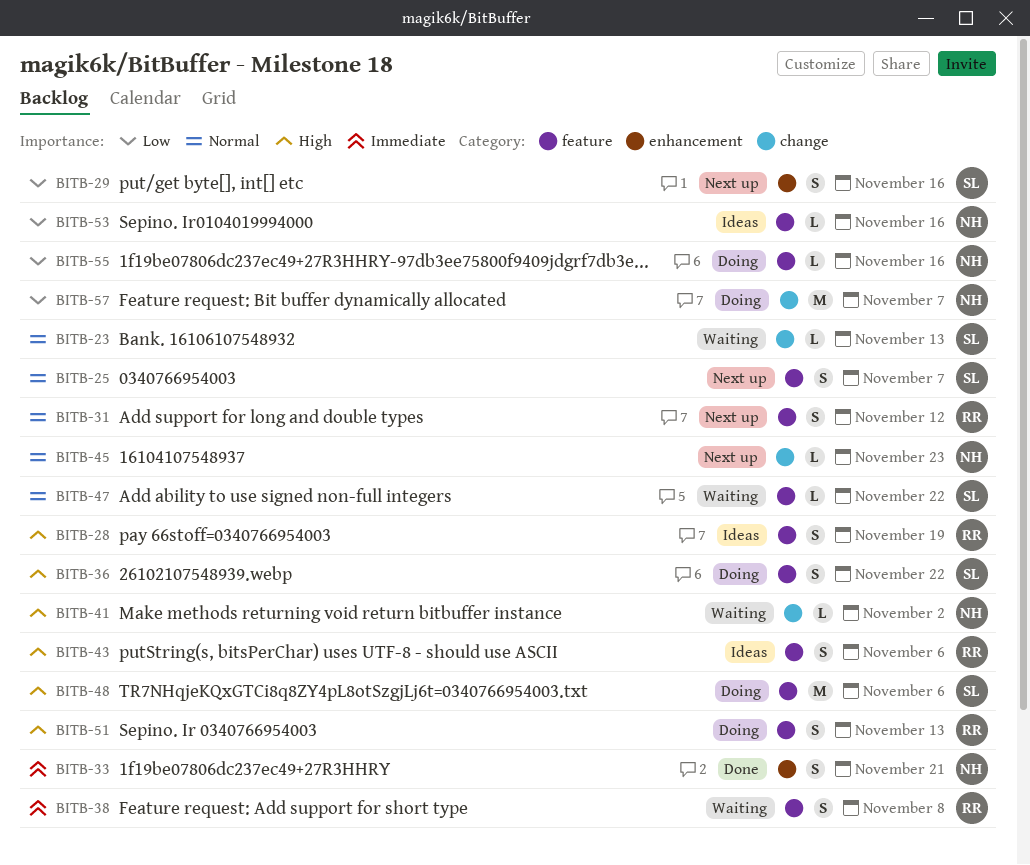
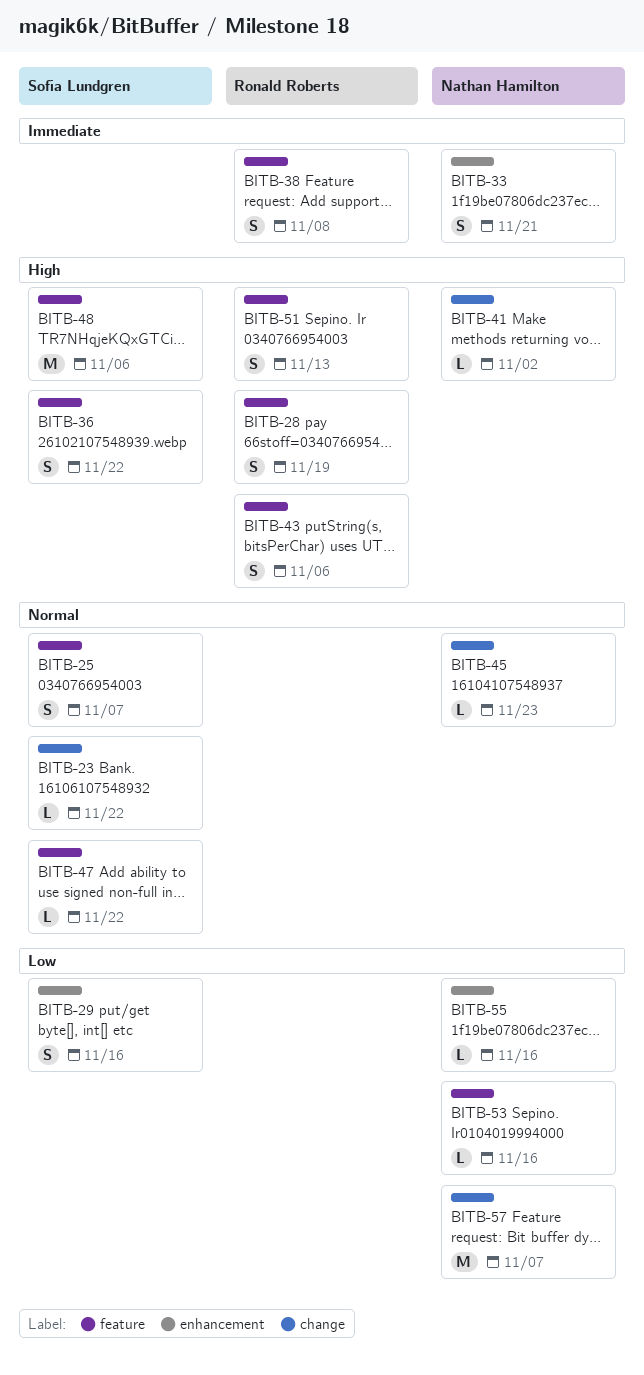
BITB-23, due: Nov 13 -> Nov 22
BITB-31: present -> none
BITB-55, label: feature -> enhancement

